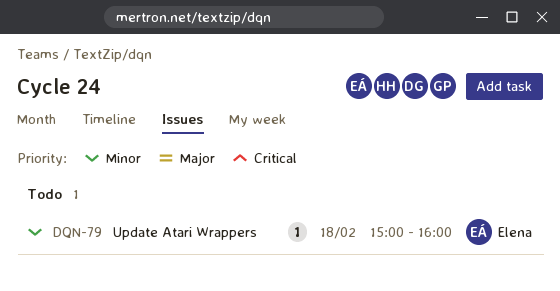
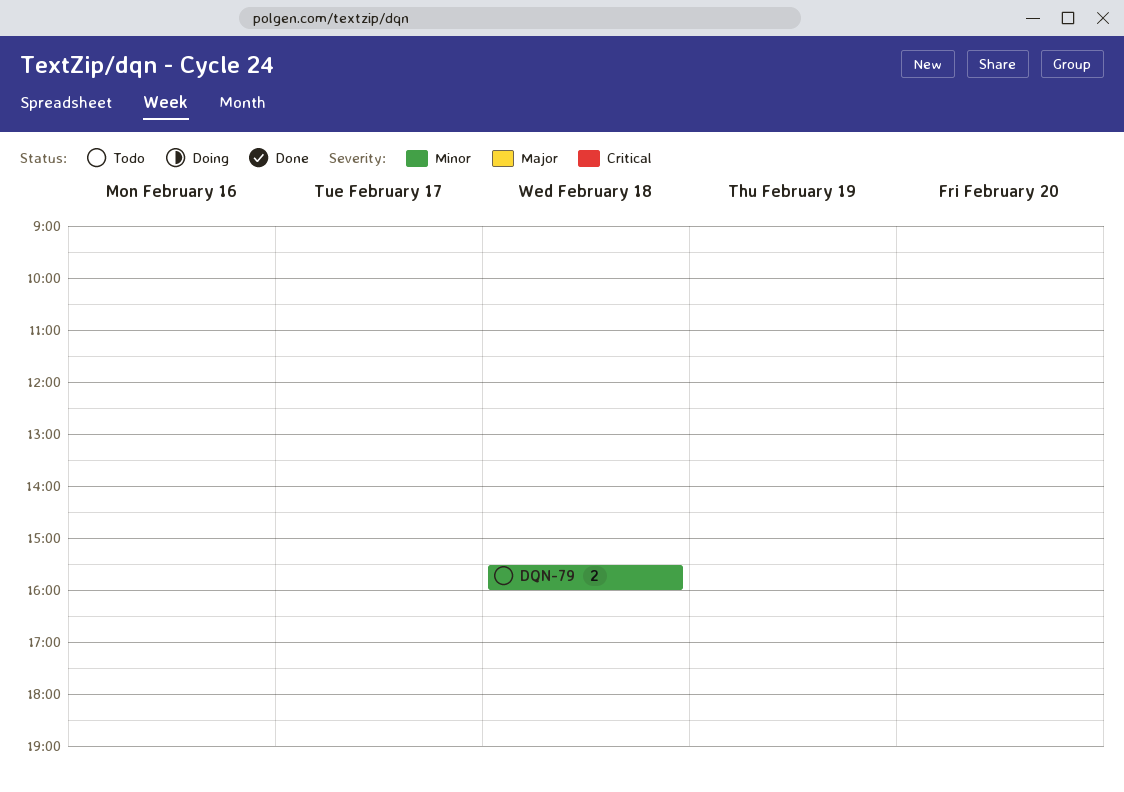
DQN-79, estimate: 1 -> 2
DQN-79, begins: 15:00 -> 15:30

